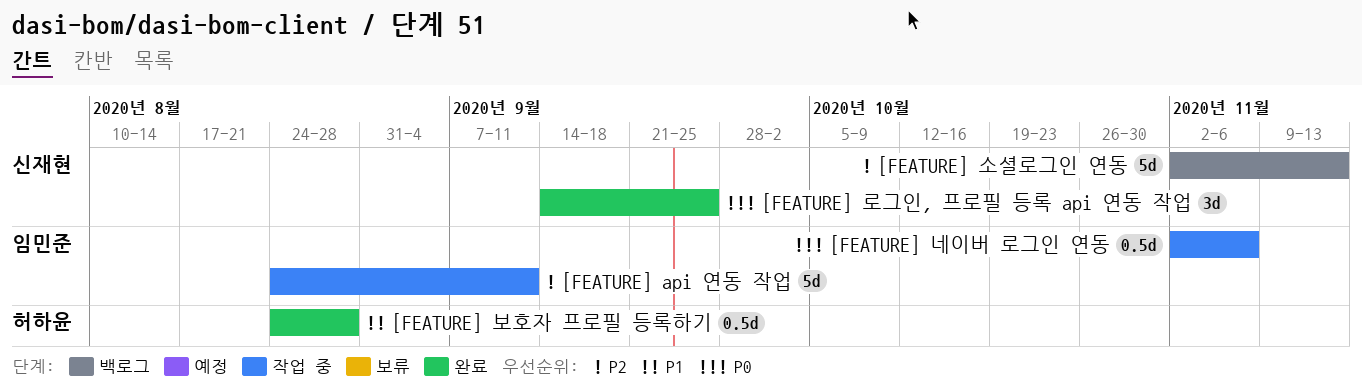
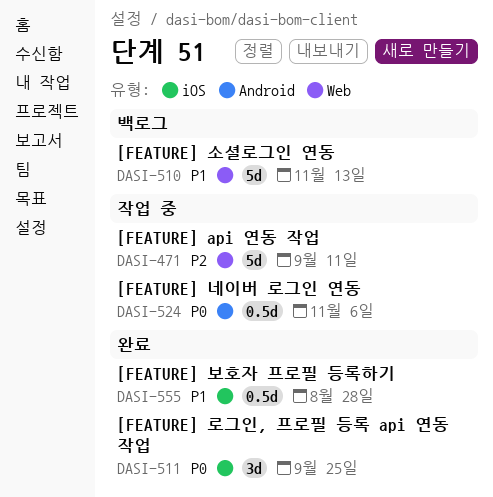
[FEATURE] 소셜로그인 연동, priority: P2 -> P1

